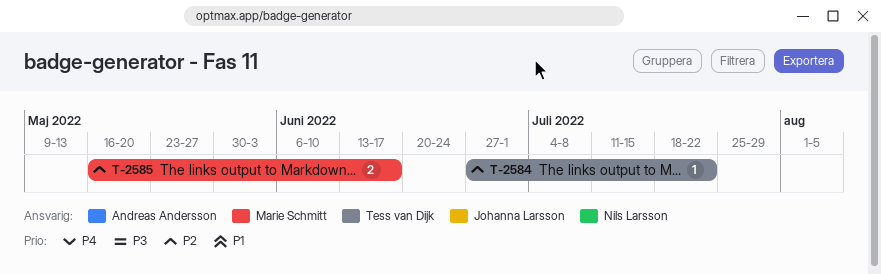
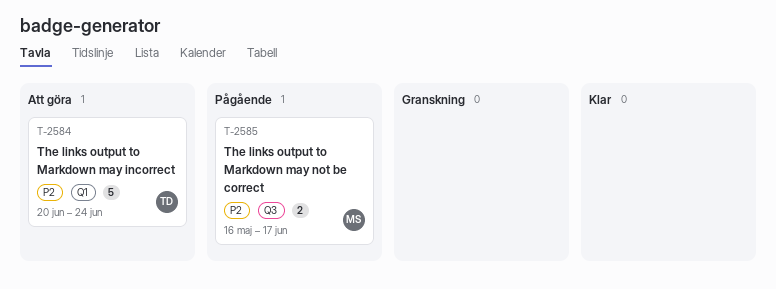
T-2584, estimate: 1 -> 5
T-2584, start: Jun 27 -> Jun 20
T-2584, due: Jul 22 -> Jun 24

